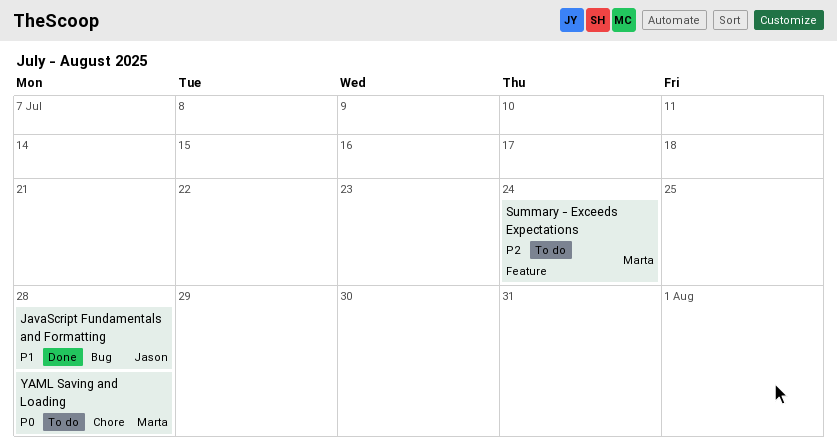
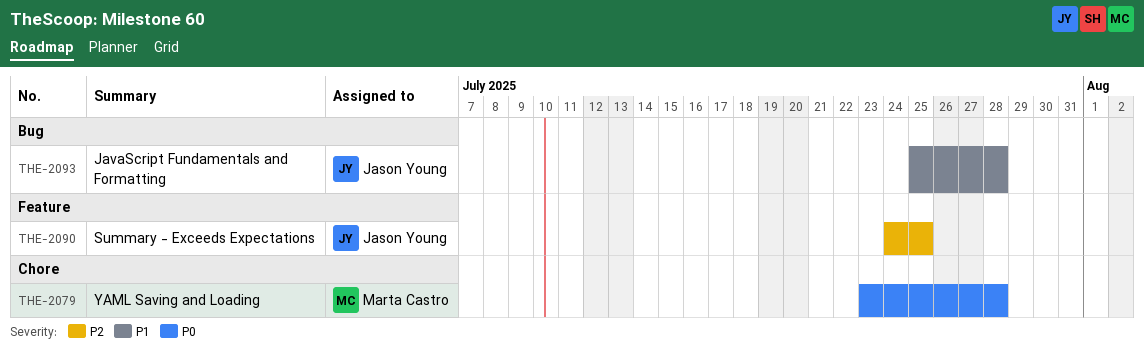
Summary - Exceeds Expectations, owner: Marta Castro -> Jason Young
Summary - Exceeds Expectations, due: Jul 24 -> Jul 25

